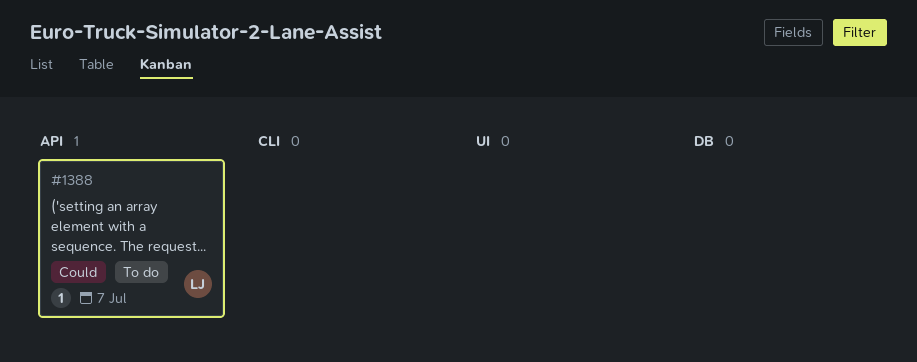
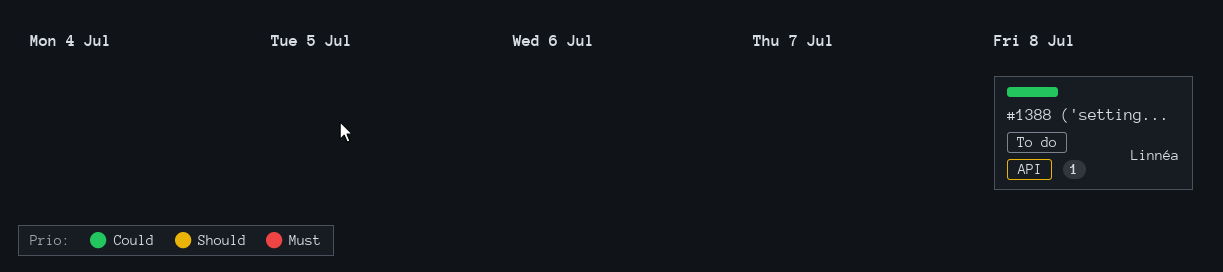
#1388, due: Jul 7 -> Jul 8

